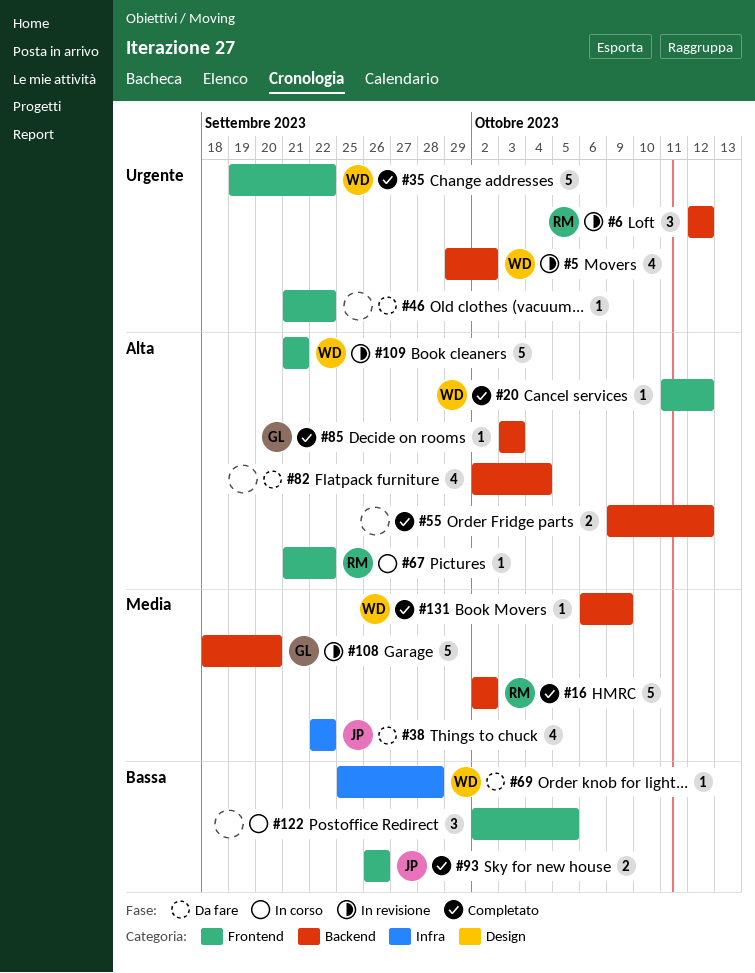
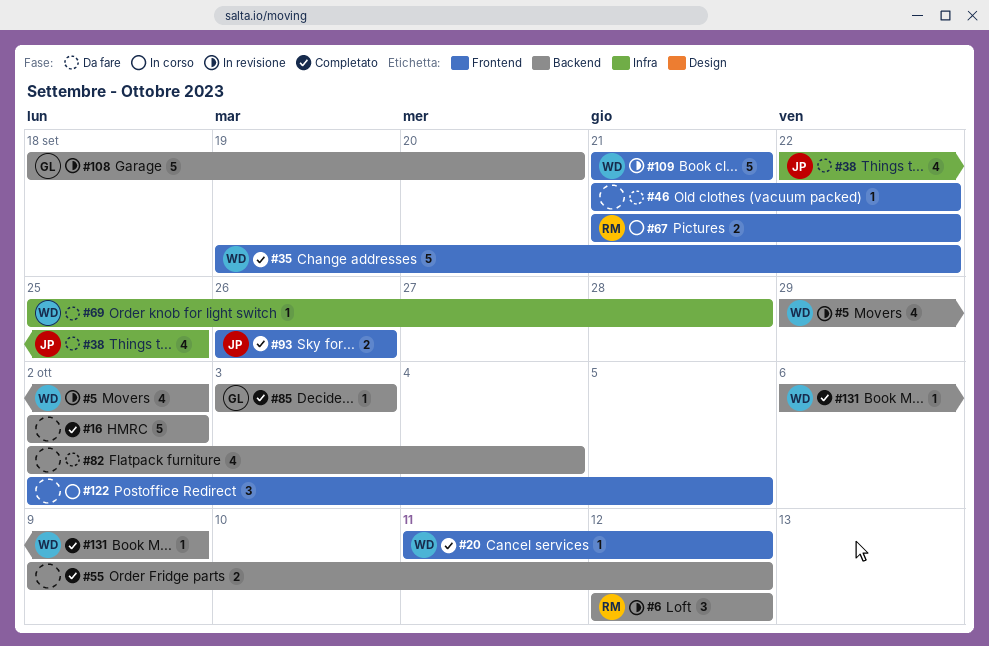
#16, owner: RM -> none
#38, due: Sep 22 -> Sep 25
#67, estimate: 1 -> 2

